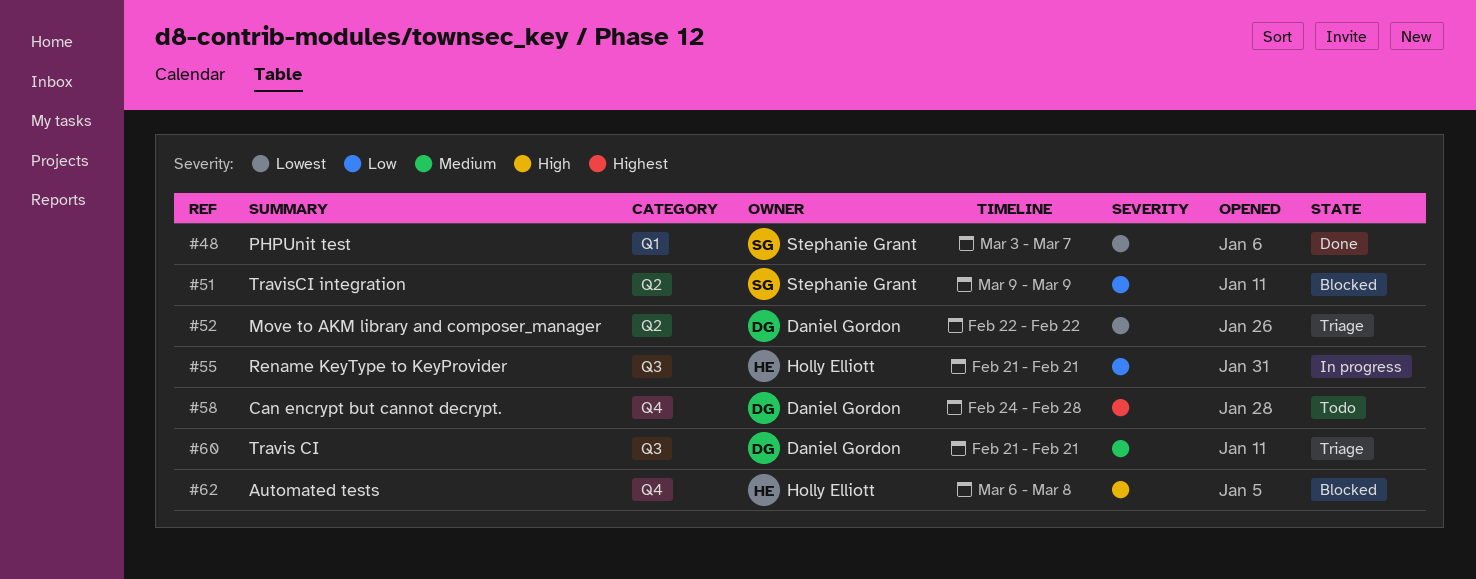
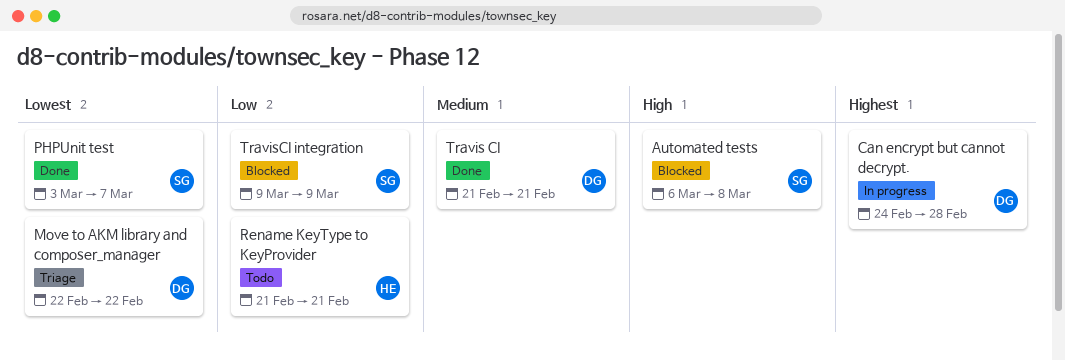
Automated tests, owner: Holly Elliott -> Stephanie Grant
Can encrypt but cannot decrypt., status: Todo -> In progress
Rename KeyType to KeyProvider, status: In progress -> Todo
Travis CI, status: Triage -> Done

